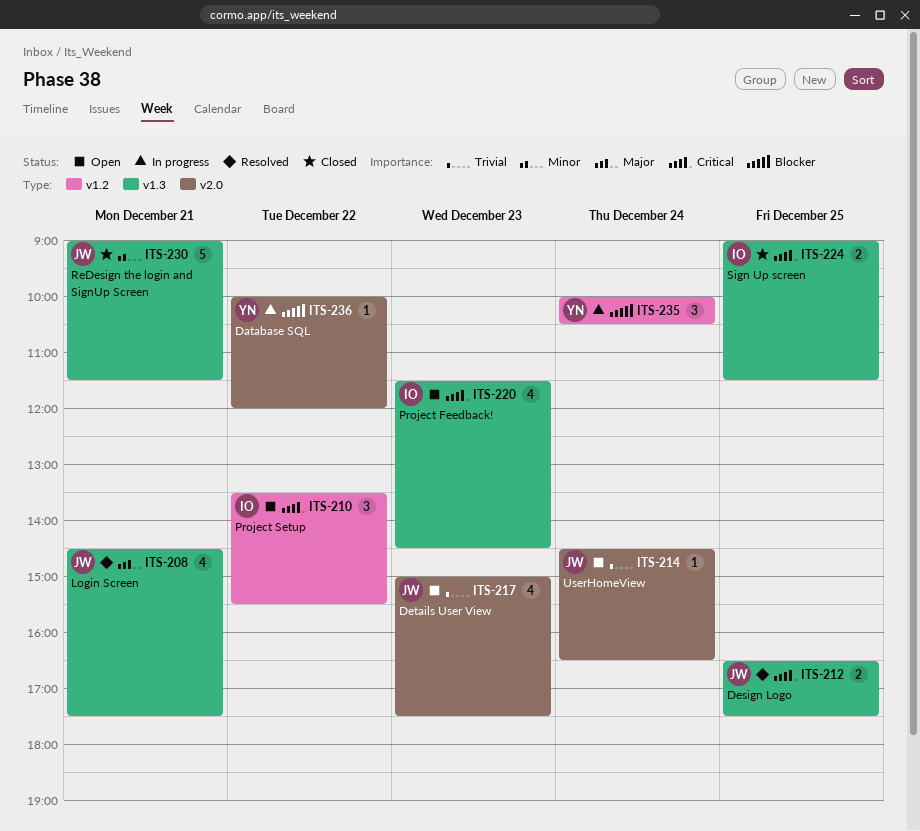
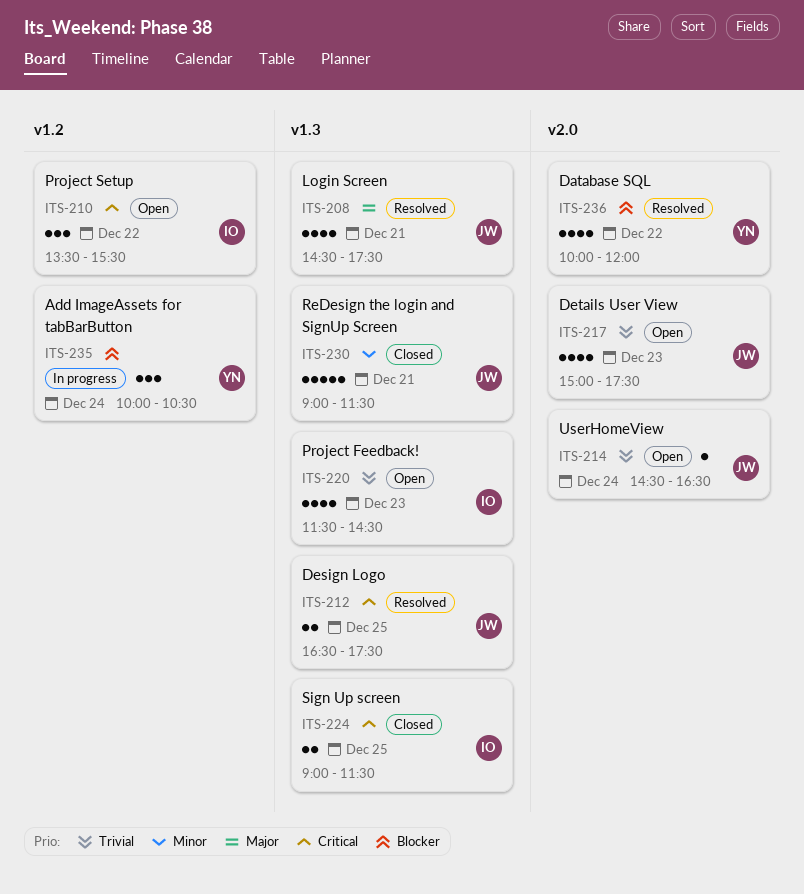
ITS-220, priority: Critical -> Trivial
ITS-236, status: In progress -> Resolved
ITS-236, estimate: 1 -> 4

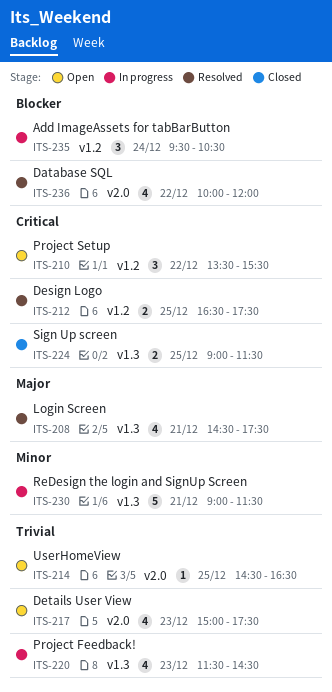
ITS-212, label: v1.3 -> v1.2
ITS-214, day: Dec 24 -> Dec 25
ITS-220, status: Open -> In progress
ITS-230, status: Closed -> In progress
ITS-235, begins: 10:00 -> 09:30

